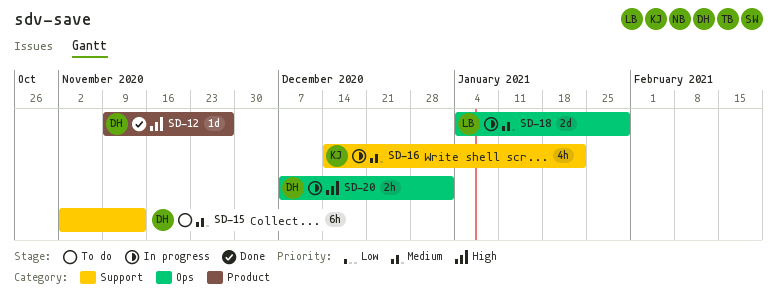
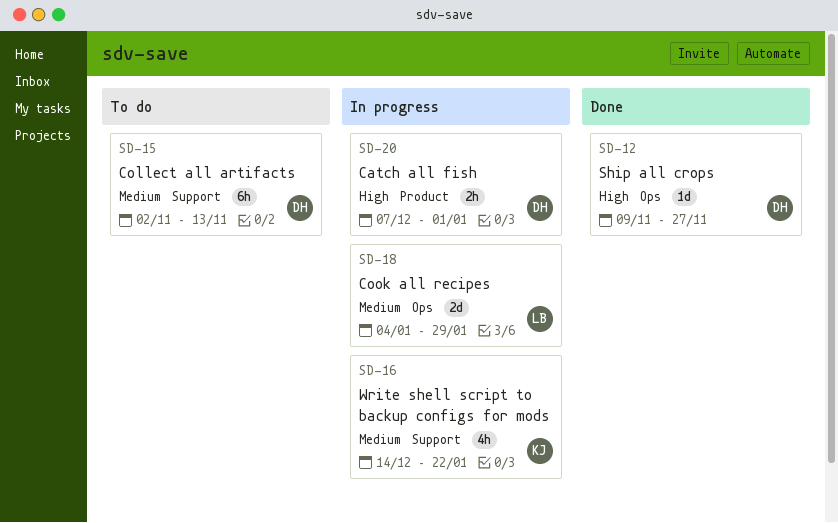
SD-12, label: Product -> Ops
SD-20, label: Ops -> Product

